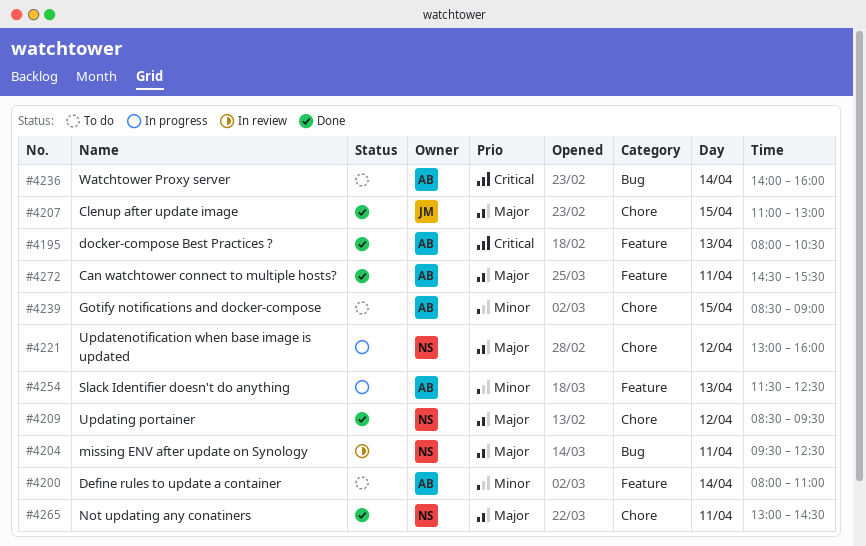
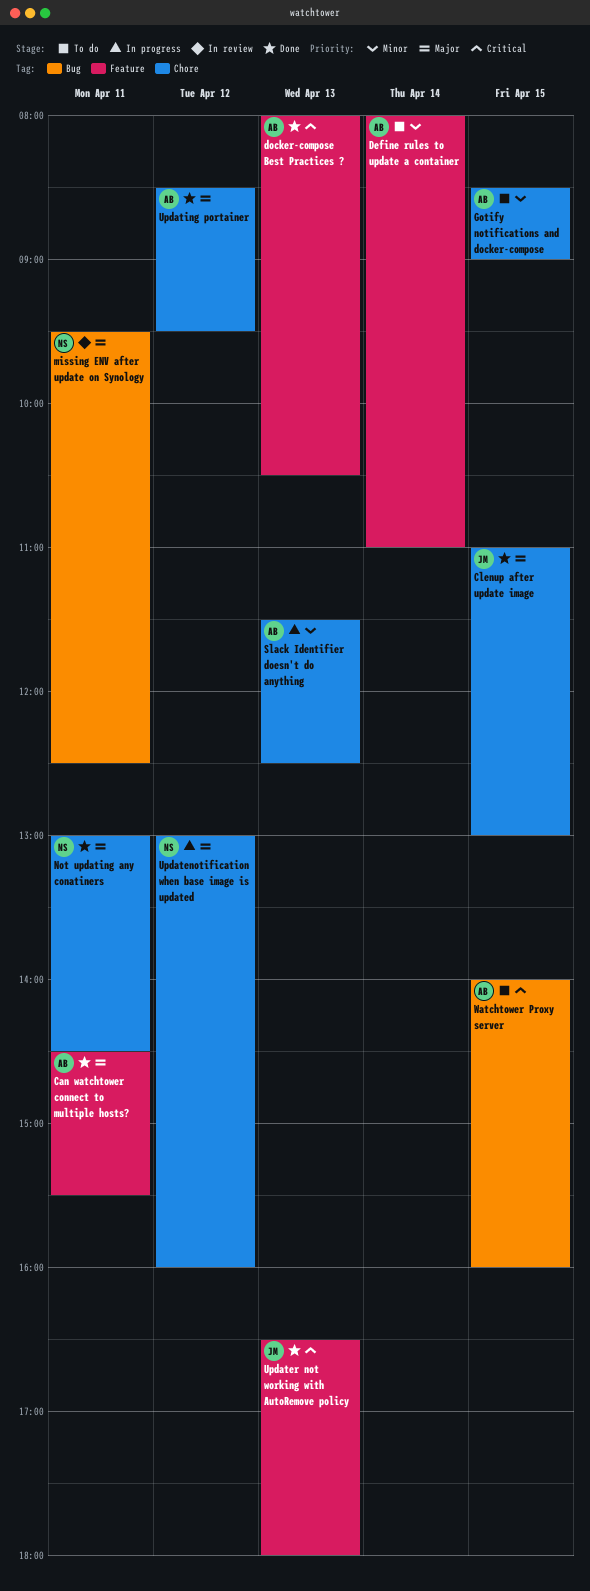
Slack Identifier doesn't do anything, label: Feature -> Chore
Updater not working with AutoRemove policy: none -> present
Updating portainer, owner: NS -> AB
Watchtower Proxy server, day: Apr 14 -> Apr 15

